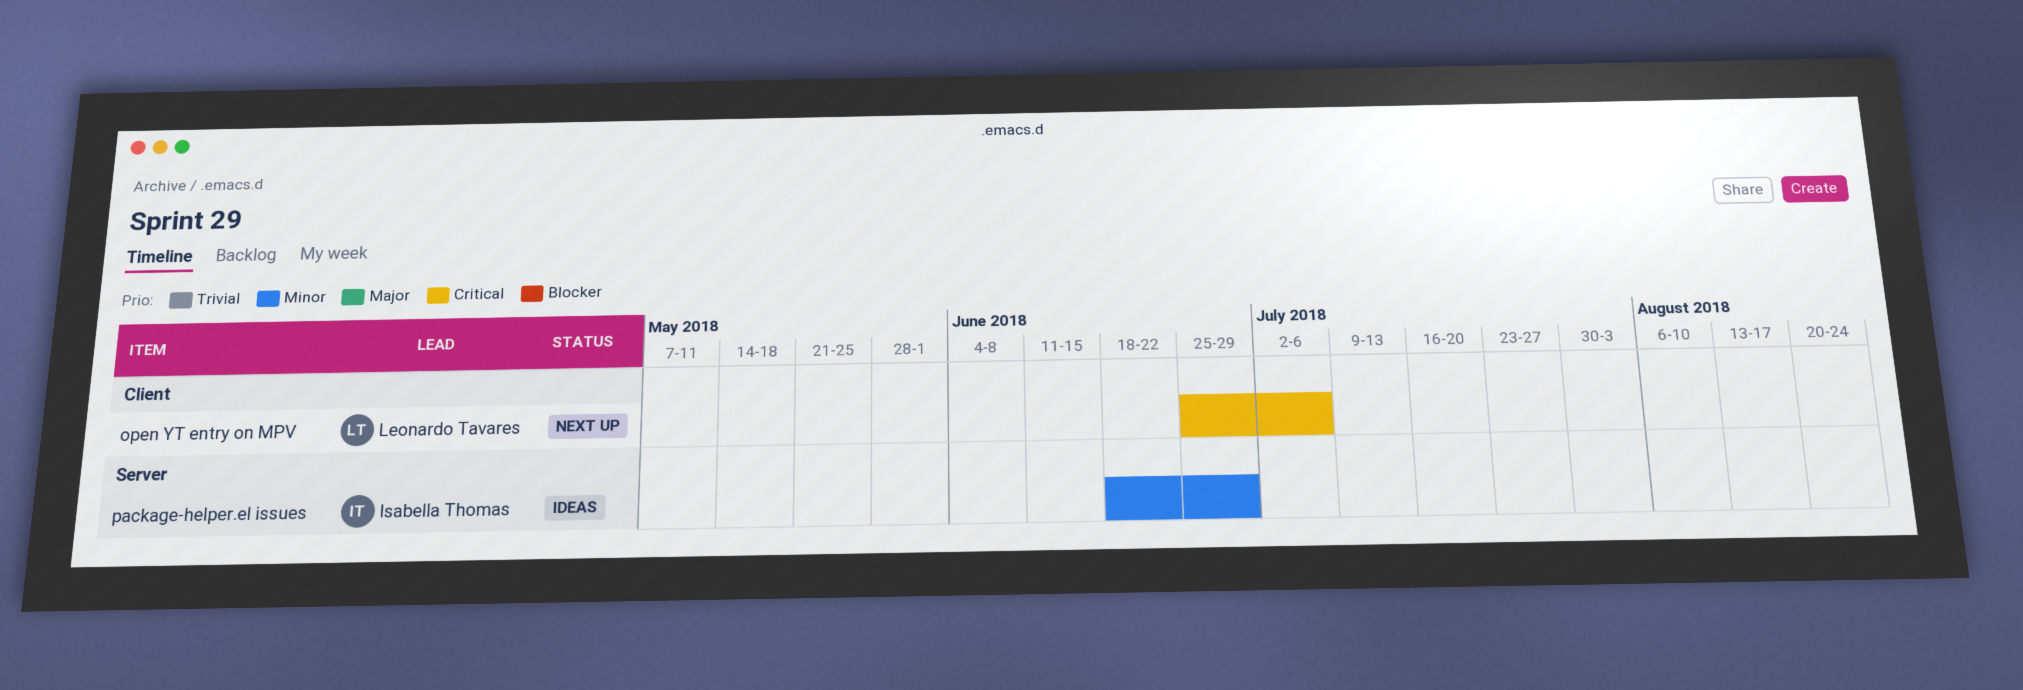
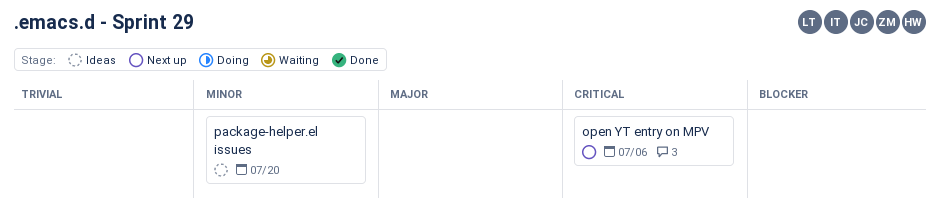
package-helper.el issues, due: Jun 29 -> Jul 20

